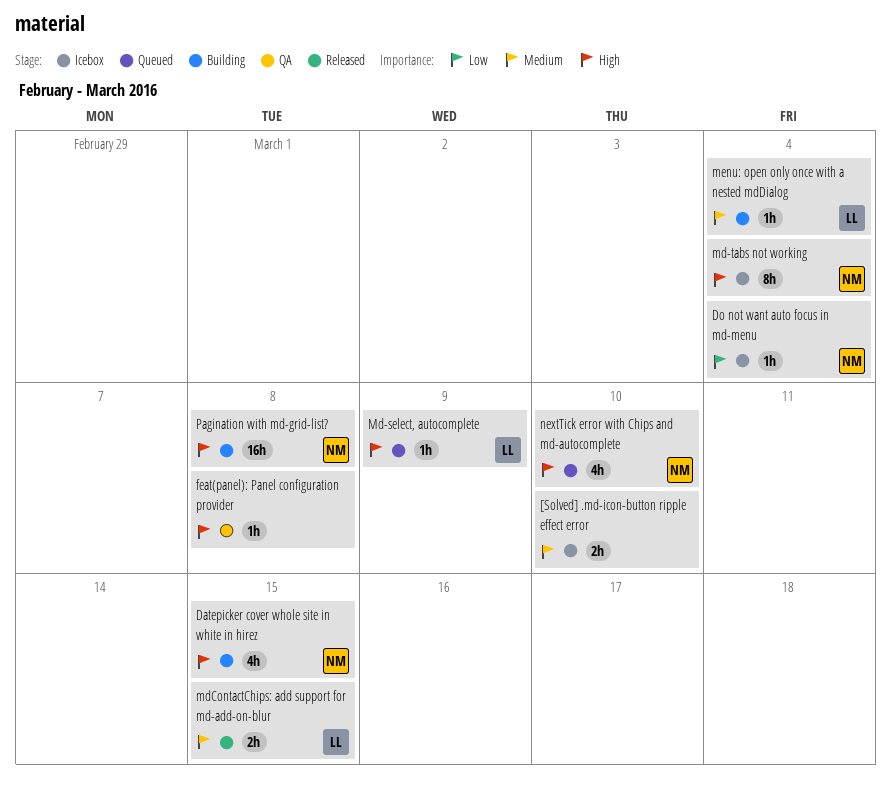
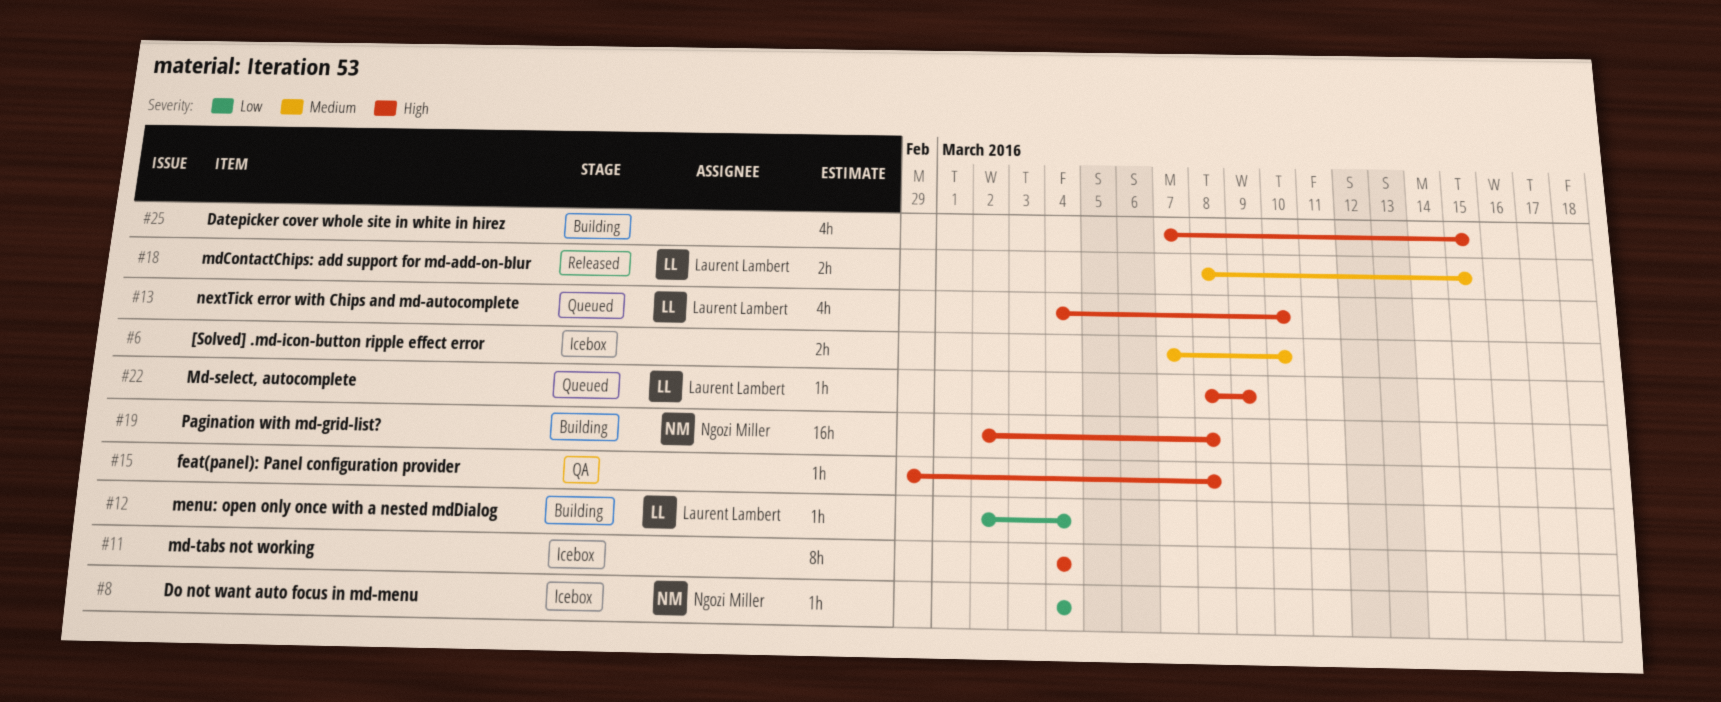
Datepicker cover whole site in white in hirez, owner: Ngozi Miller -> none
md-tabs not working, owner: Ngozi Miller -> none
menu: open only once with a nested mdDialog, priority: Medium -> Low
nextTick error with Chips and md-autocomplete, owner: Ngozi Miller -> Laurent Lambert

